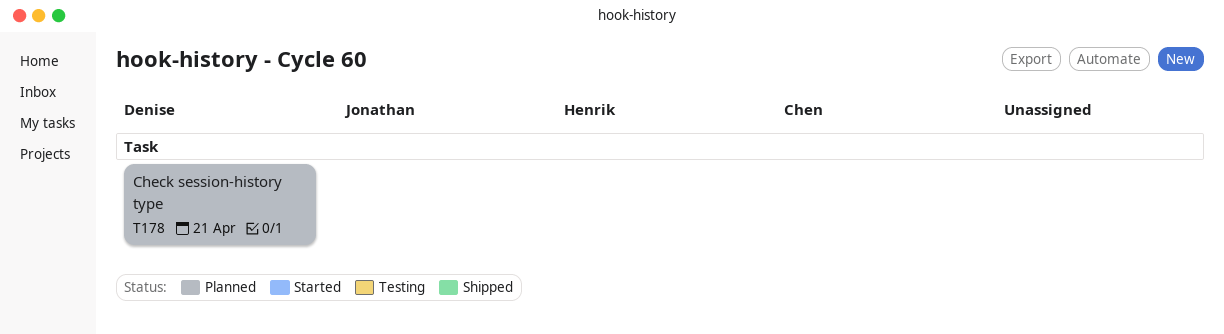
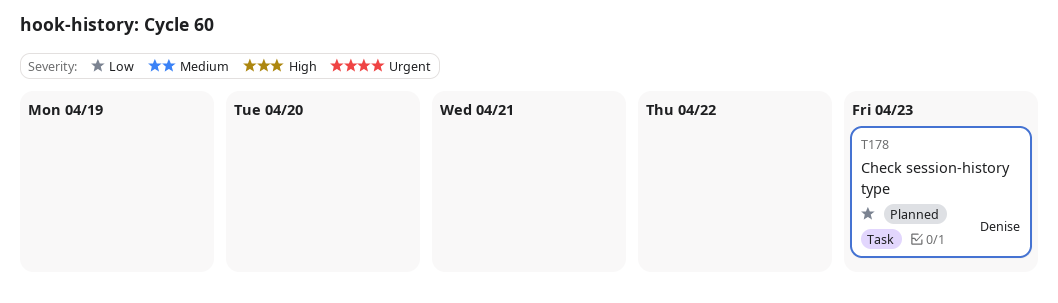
T178, due: Apr 21 -> Apr 23

